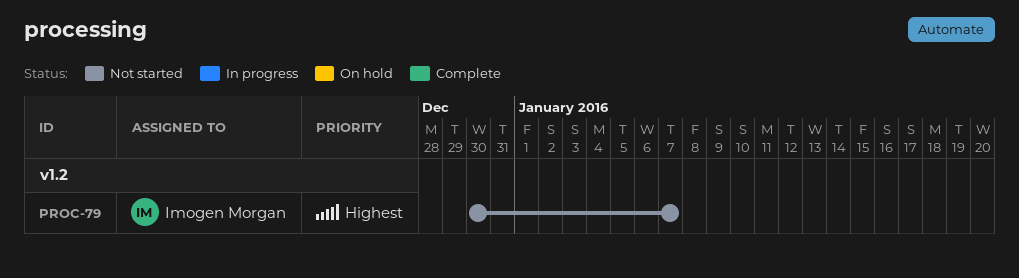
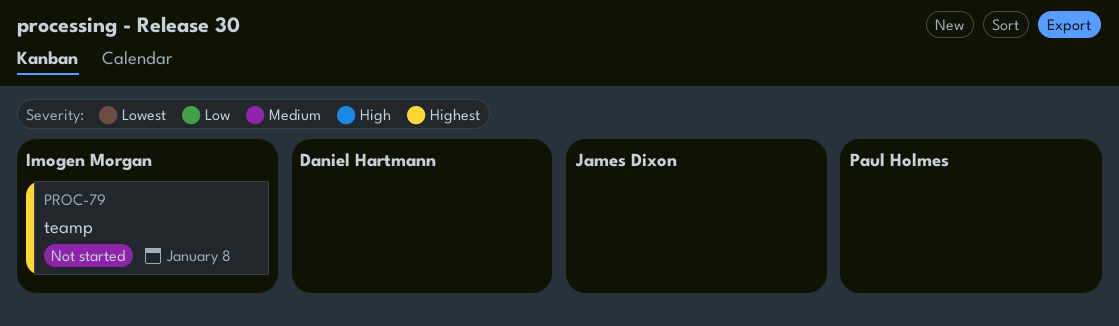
PROC-79, due: Jan 7 -> Jan 8

